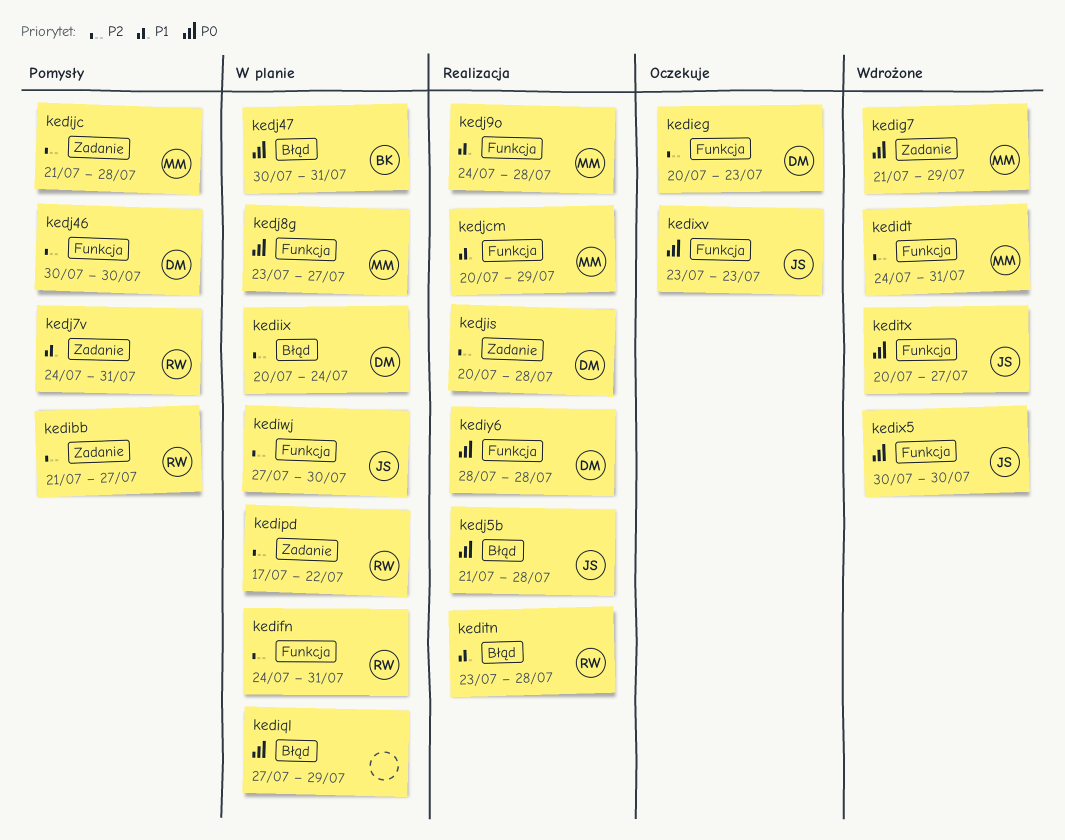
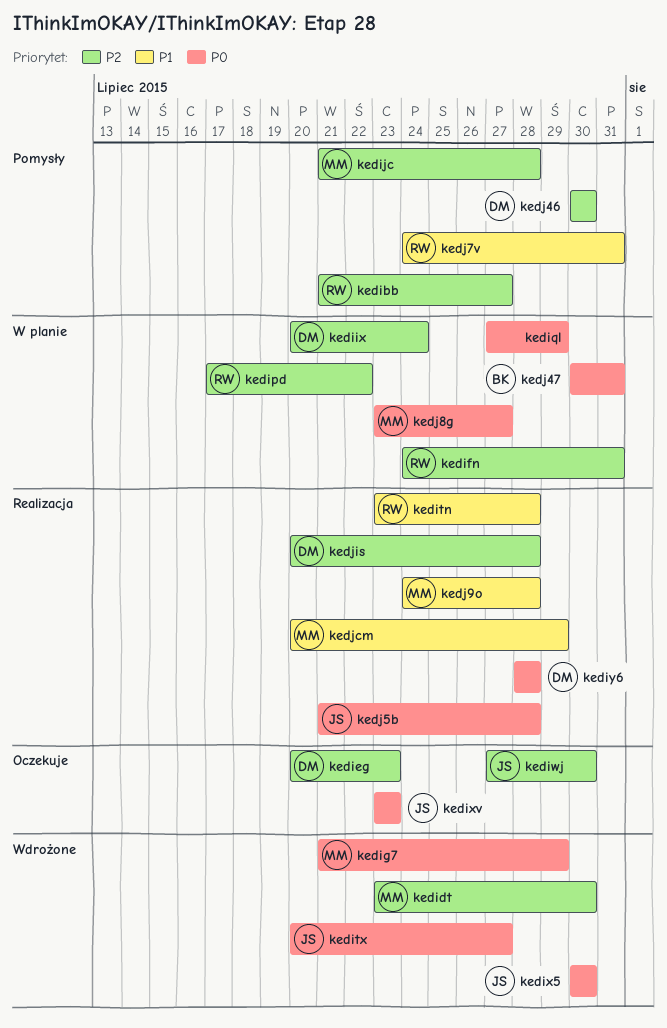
kedidt, start: Jul 24 -> Jul 23
kedidt, due: Jul 31 -> Jul 30
kediwj, status: W planie -> Oczekuje

